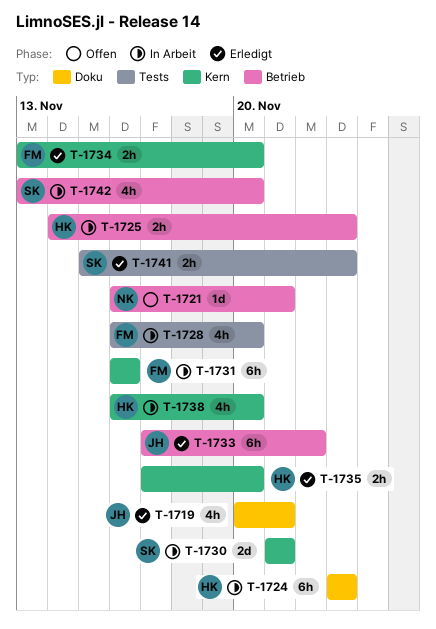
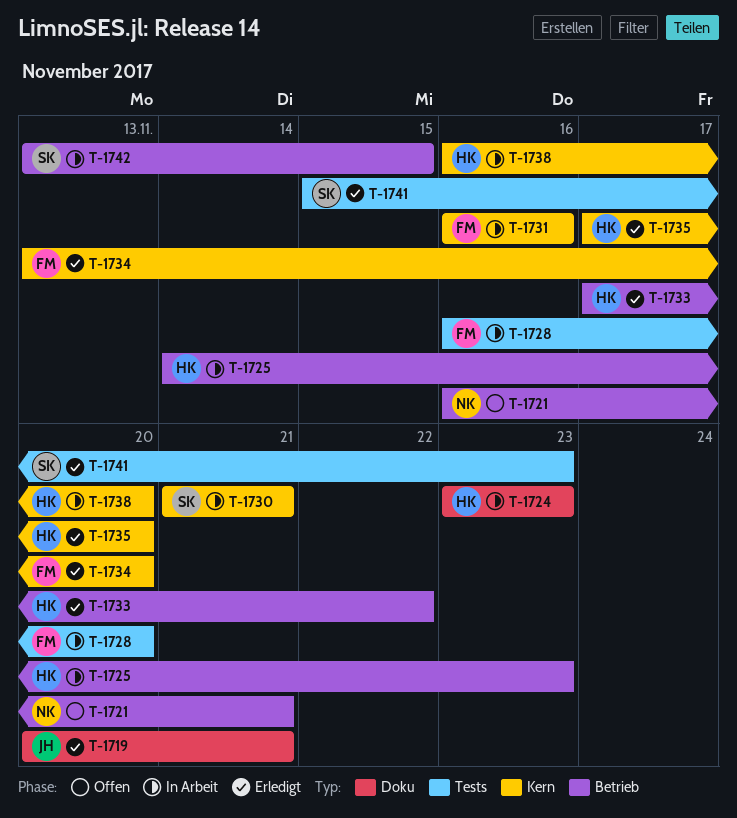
T-1733, owner: JH -> HK
T-1742, due: Nov 20 -> Nov 15

